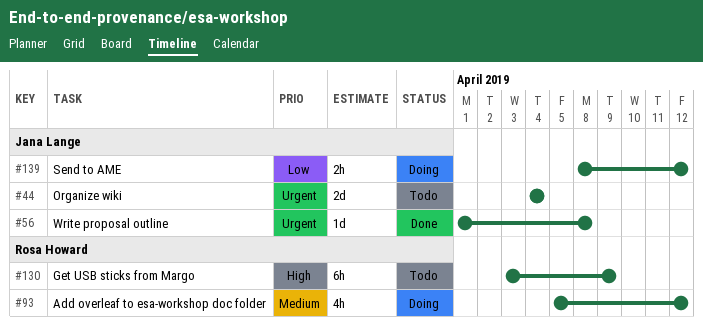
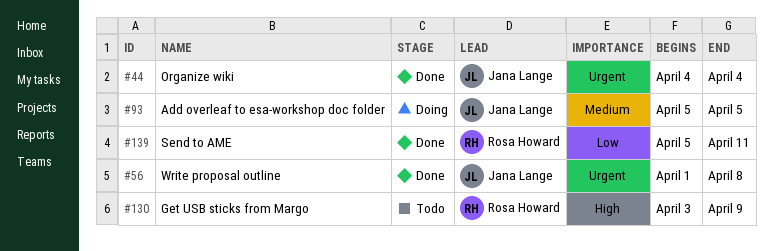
#44, status: Todo -> Done
#93, owner: Rosa Howard -> Jana Lange
#93, due: Apr 12 -> Apr 5
#139, status: Doing -> Done
#139, owner: Jana Lange -> Rosa Howard
#139, start: Apr 8 -> Apr 5
#139, due: Apr 12 -> Apr 11

